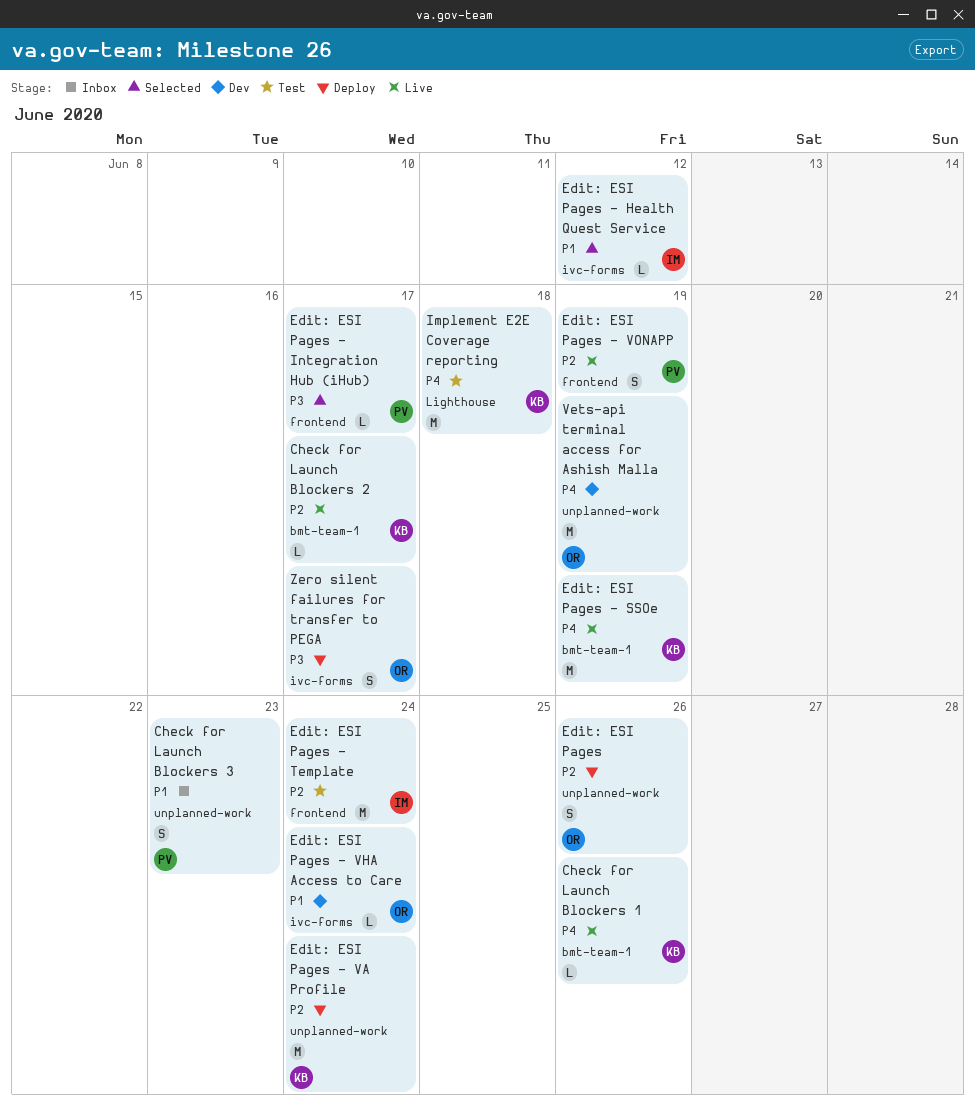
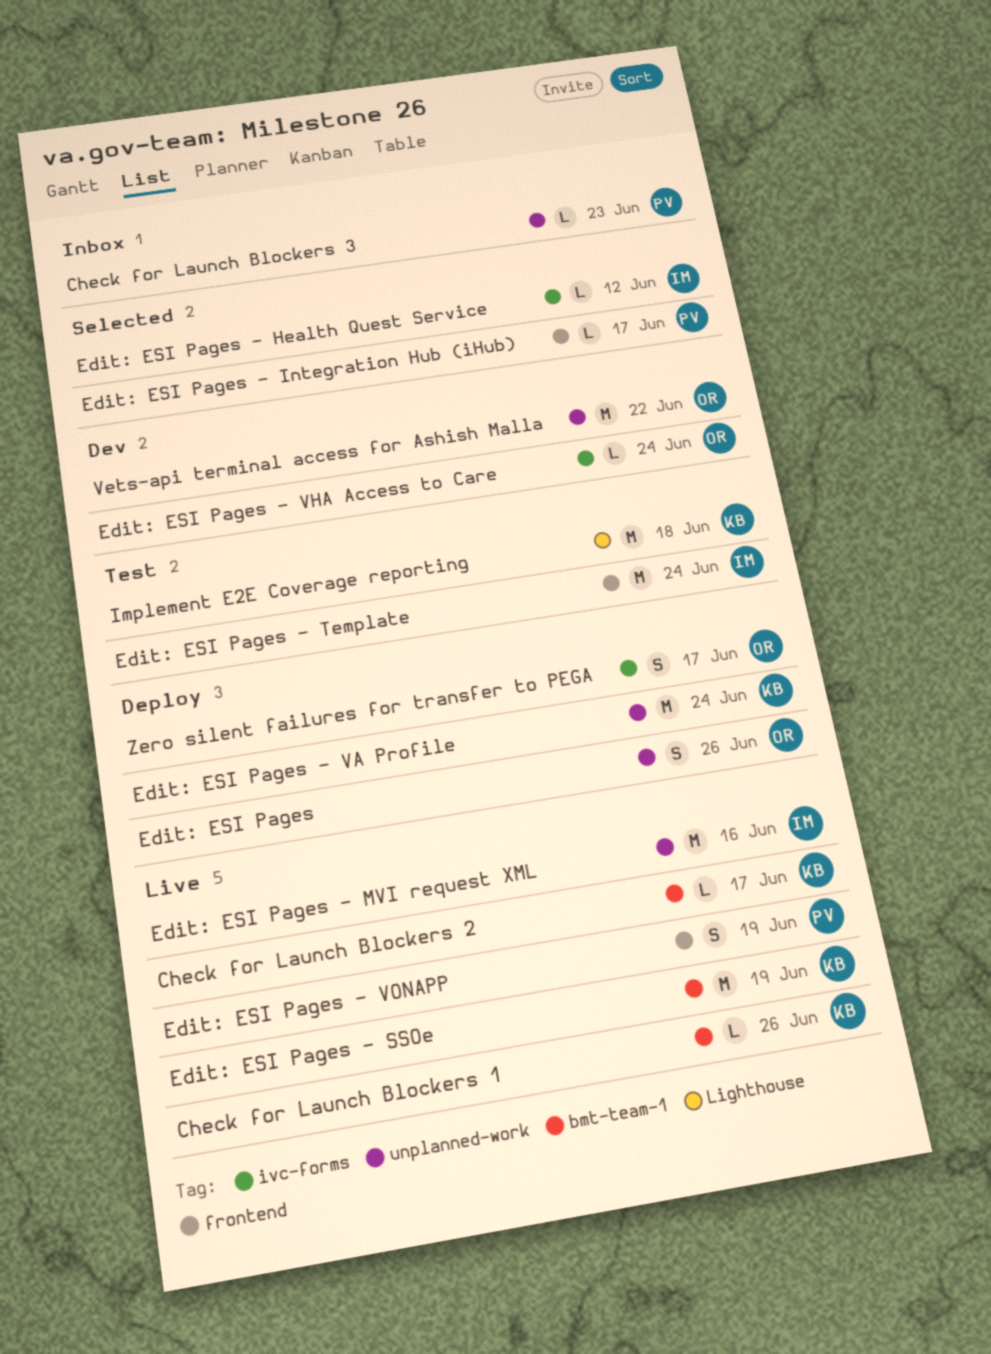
Check for Launch Blockers 3, estimate: S -> L
Edit: ESI Pages - MVI request XML: none -> present
Vets-api terminal access for Ashish Malla, due: Jun 19 -> Jun 22

